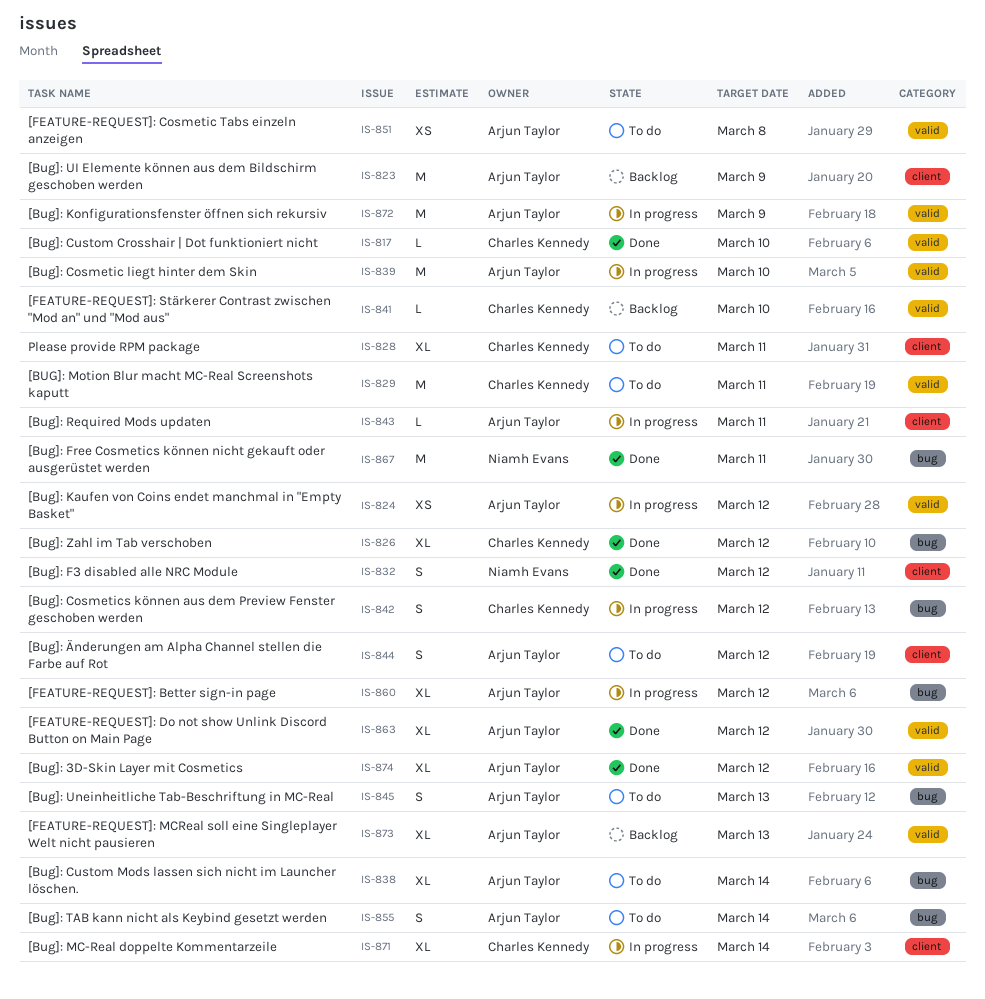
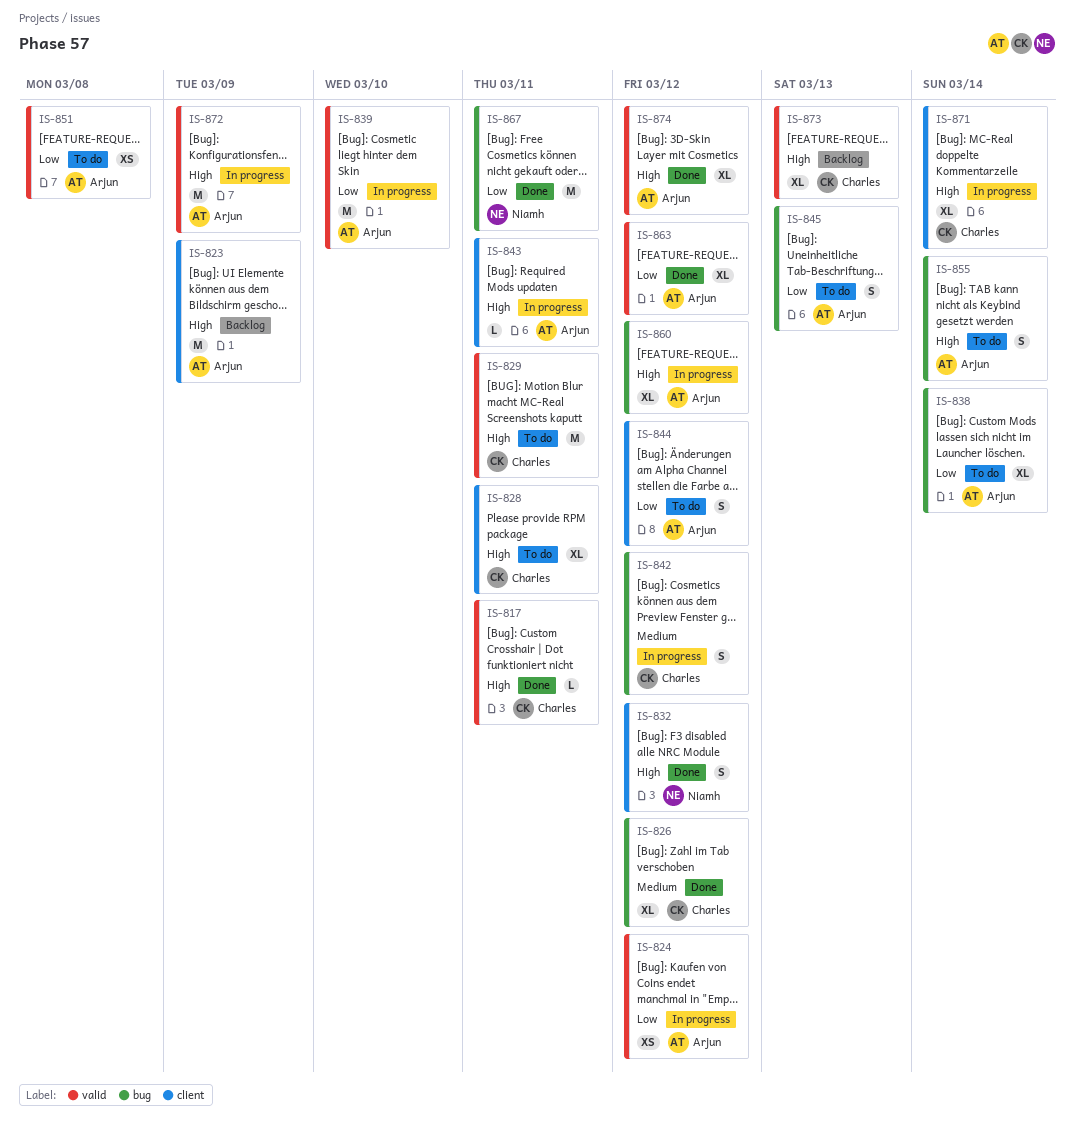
IS-817, due: Mar 10 -> Mar 11
IS-841: present -> none
IS-873, owner: Arjun Taylor -> Charles Kennedy

